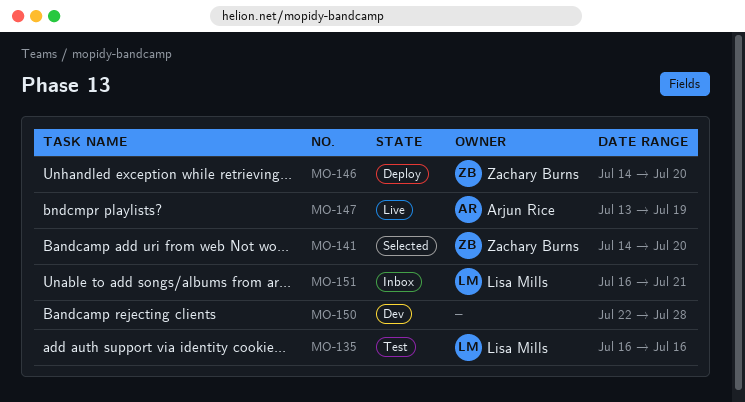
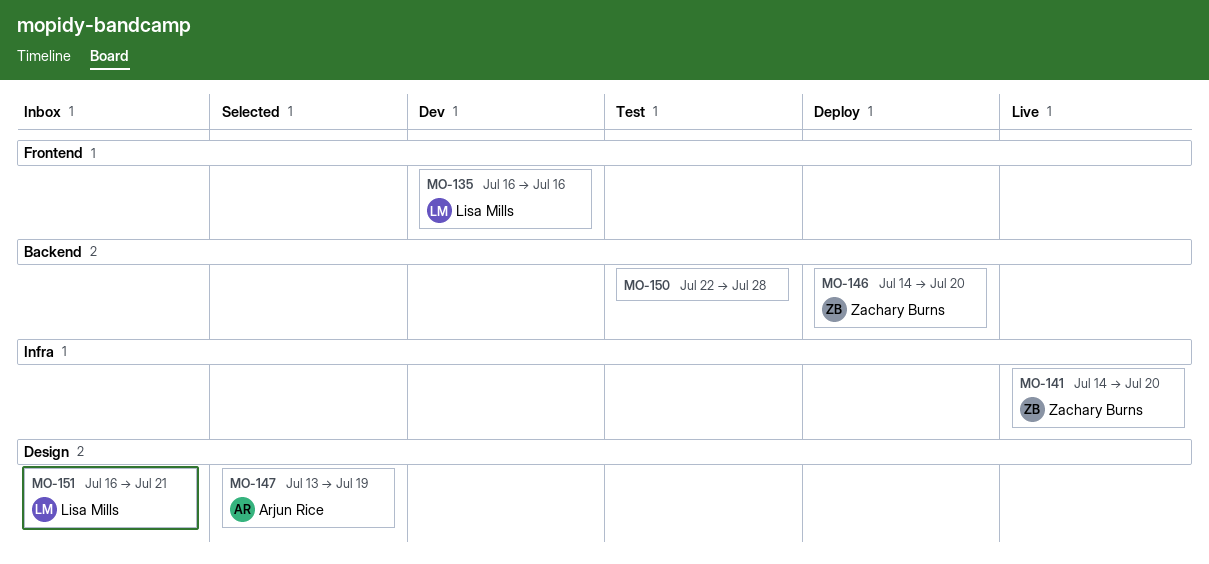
MO-135, status: Test -> Dev
MO-141, status: Selected -> Live
MO-147, status: Live -> Selected
MO-150, status: Dev -> Test

